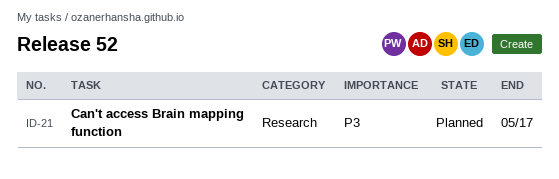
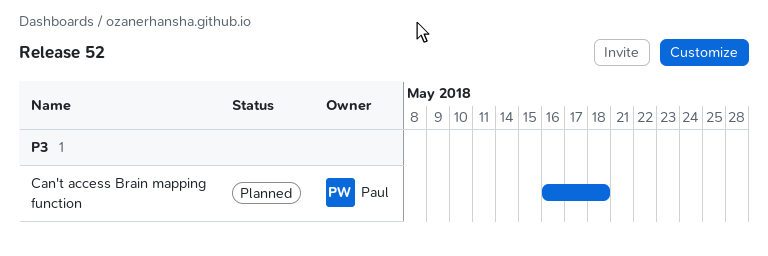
Can't access Brain mapping function, due: May 17 -> May 18

